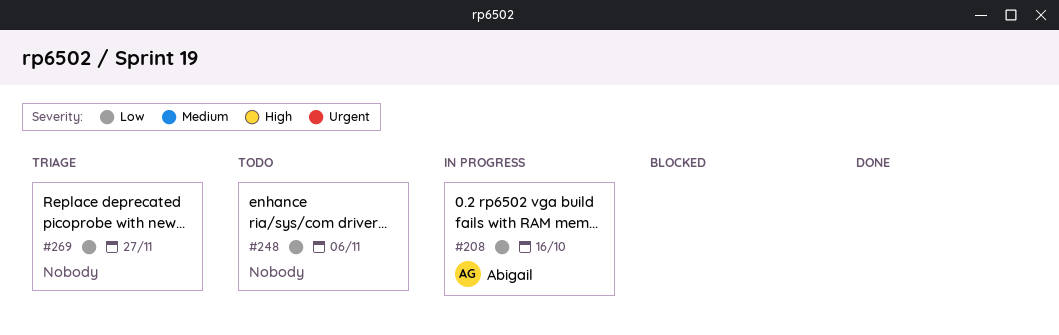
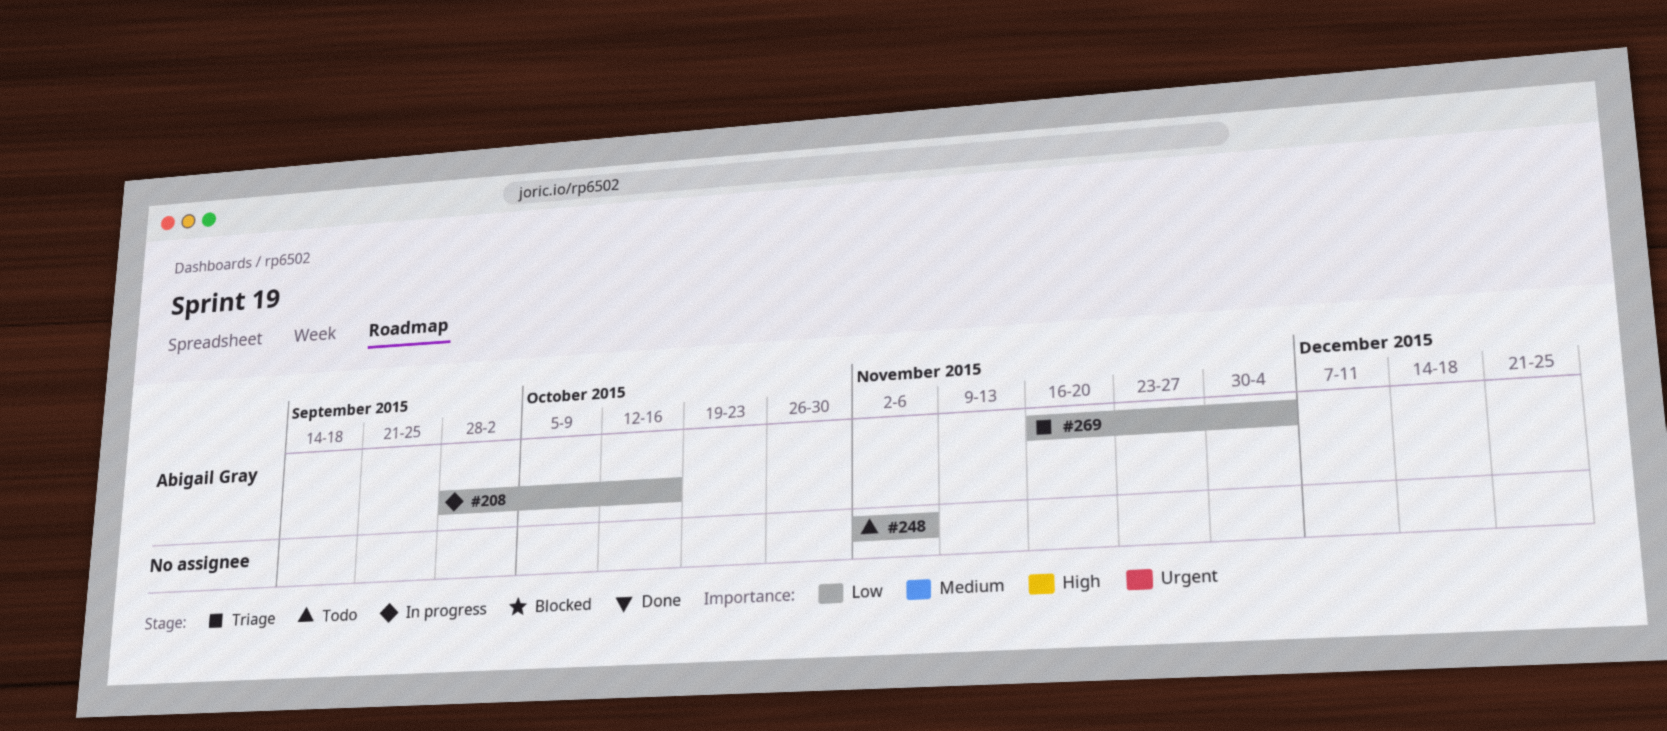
#269, owner: none -> Abigail Gray
#269, due: Nov 27 -> Dec 4

